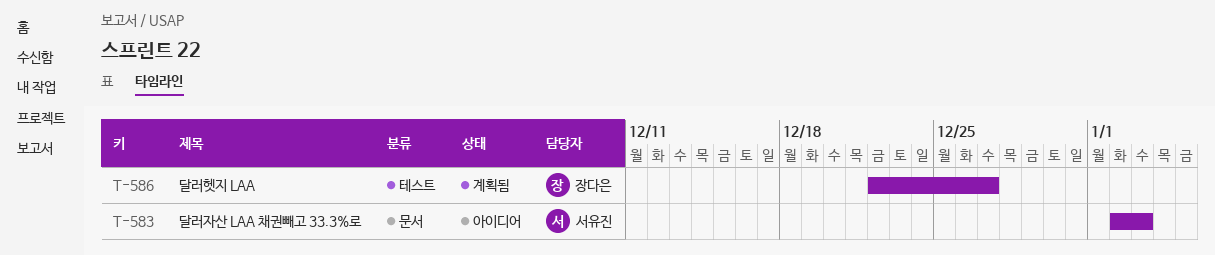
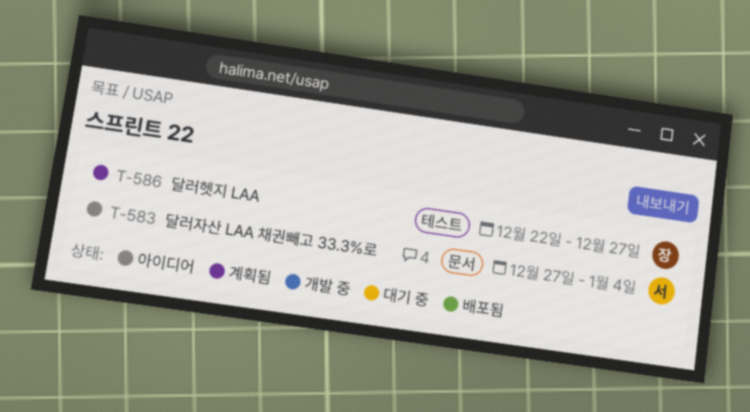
T-583, start: Jan 2 -> Dec 27
T-583, due: Jan 3 -> Jan 4

